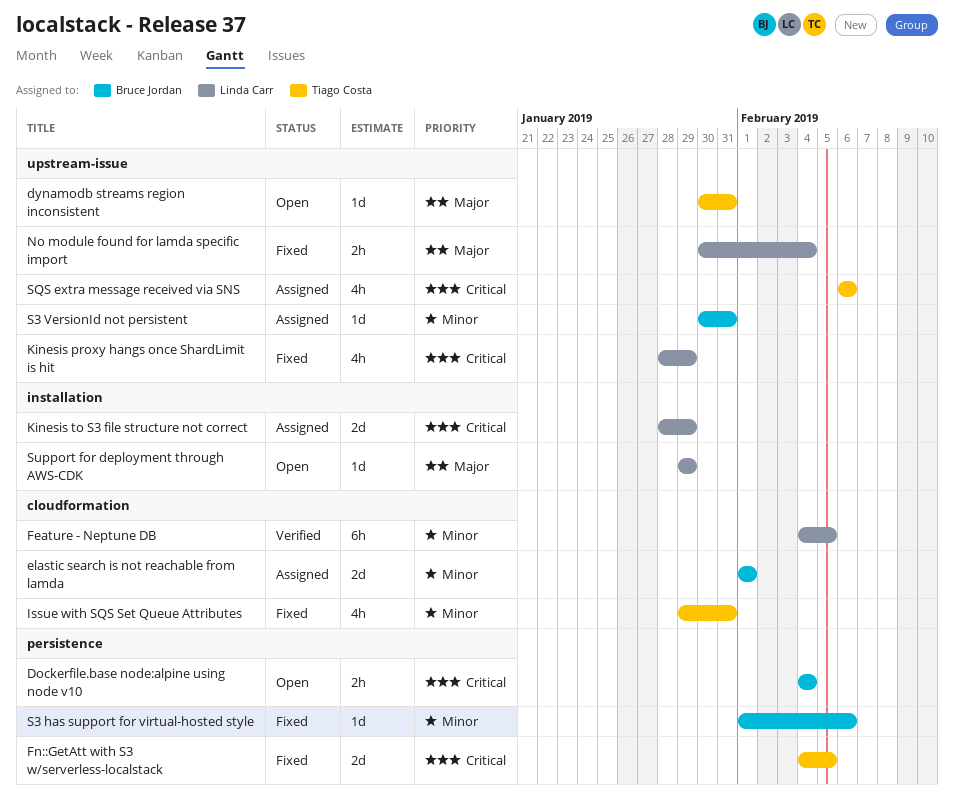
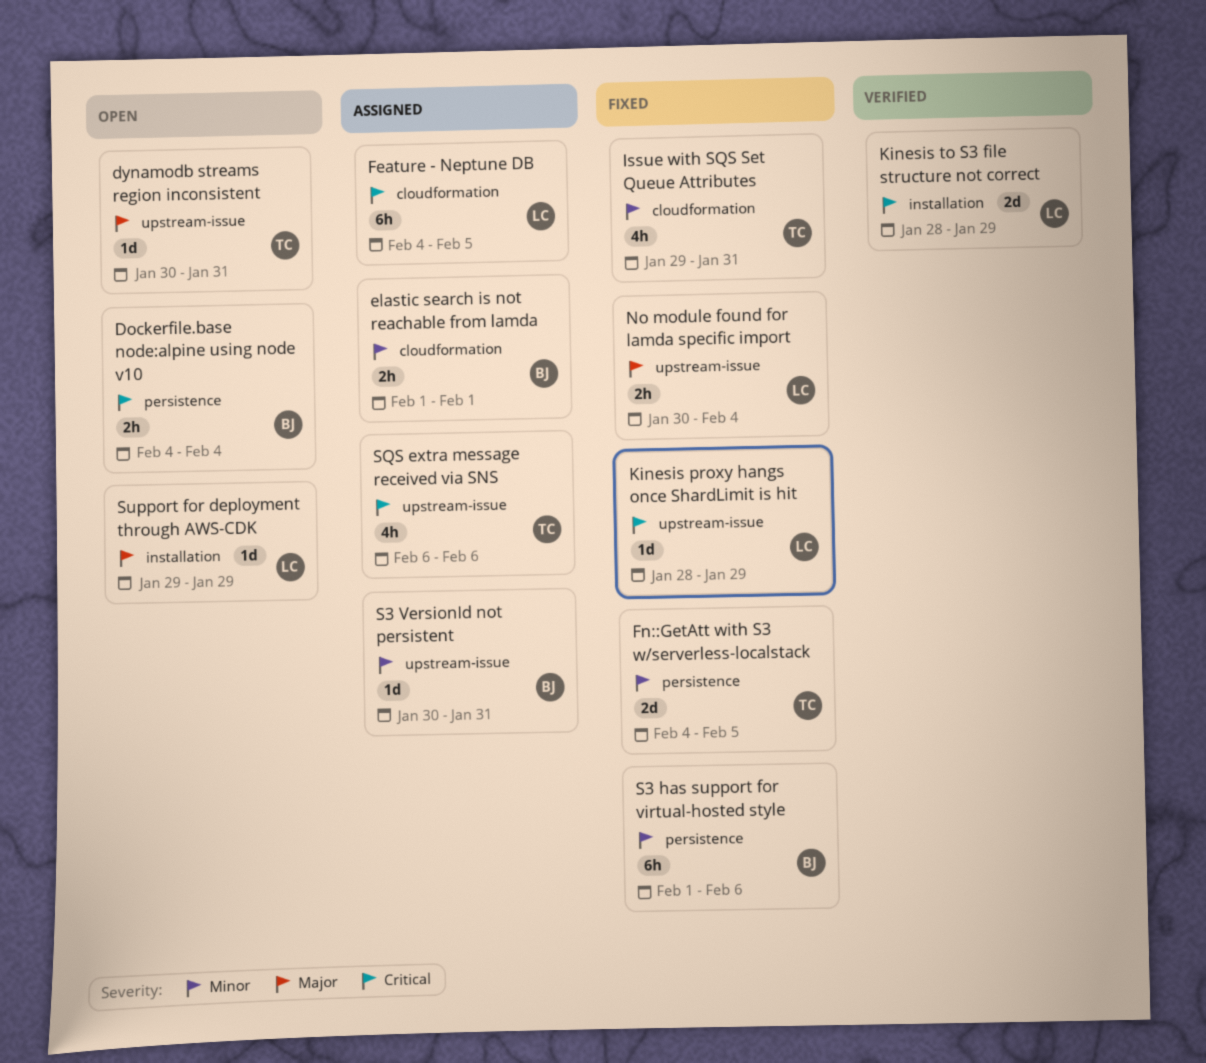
elastic search is not reachable from lamda, estimate: 2d -> 2h
Feature - Neptune DB, status: Verified -> Assigned
Feature - Neptune DB, priority: Minor -> Critical
Fn::GetAtt with S3 w/serverless-localstack, priority: Critical -> Minor
Kinesis proxy hangs once ShardLimit is hit, estimate: 4h -> 1d
Kinesis to S3 file structure not correct, status: Assigned -> Verified
S3 has support for virtual-hosted style, estimate: 1d -> 6h

